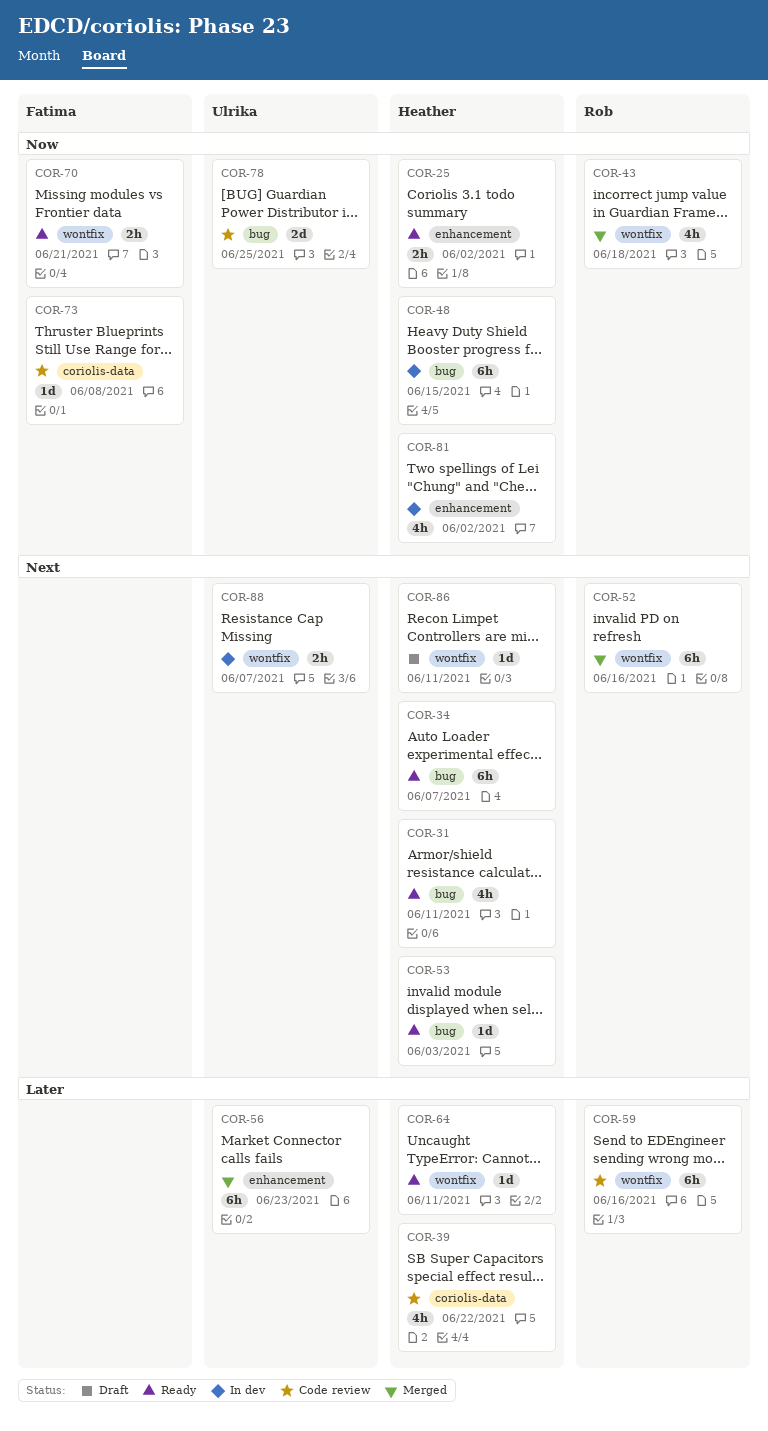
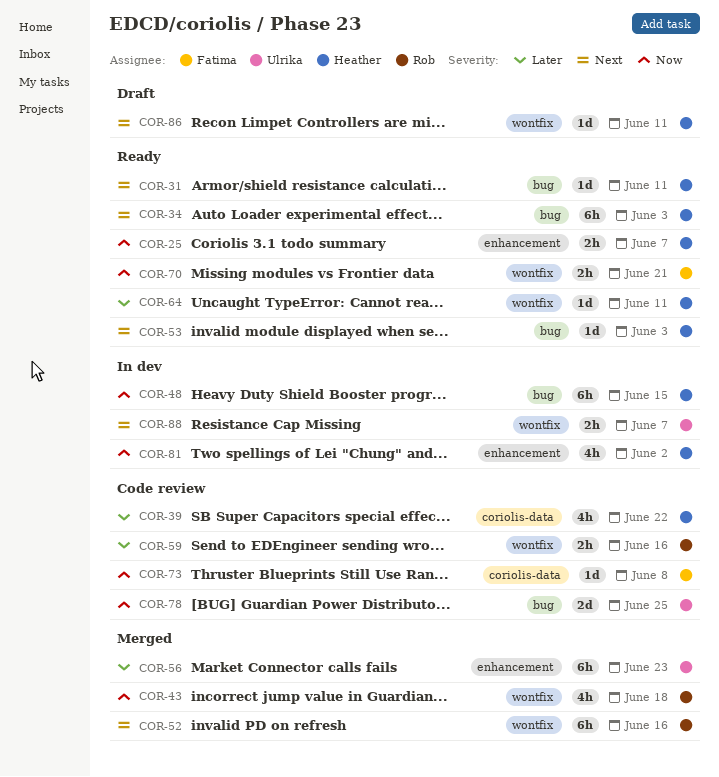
COR-25, due: Jun 2 -> Jun 7
COR-31, estimate: 4h -> 1d
COR-34, due: Jun 7 -> Jun 3
COR-59, estimate: 6h -> 2h

